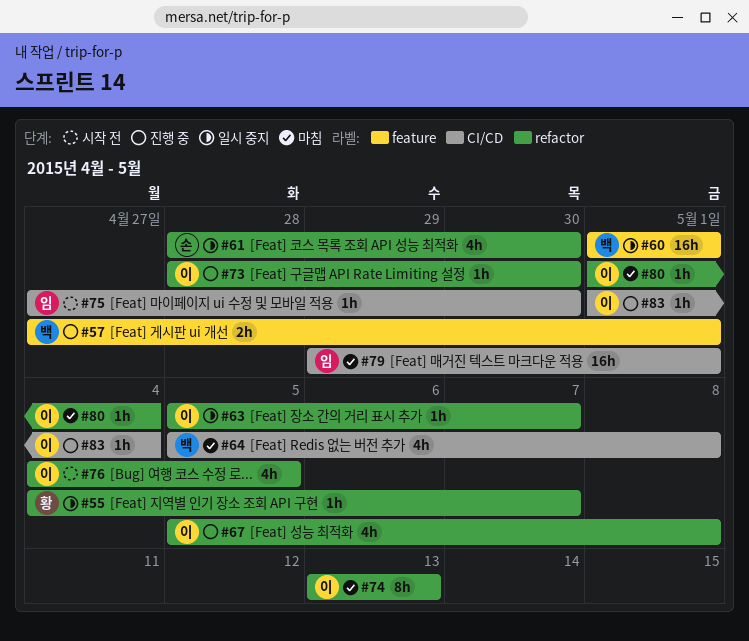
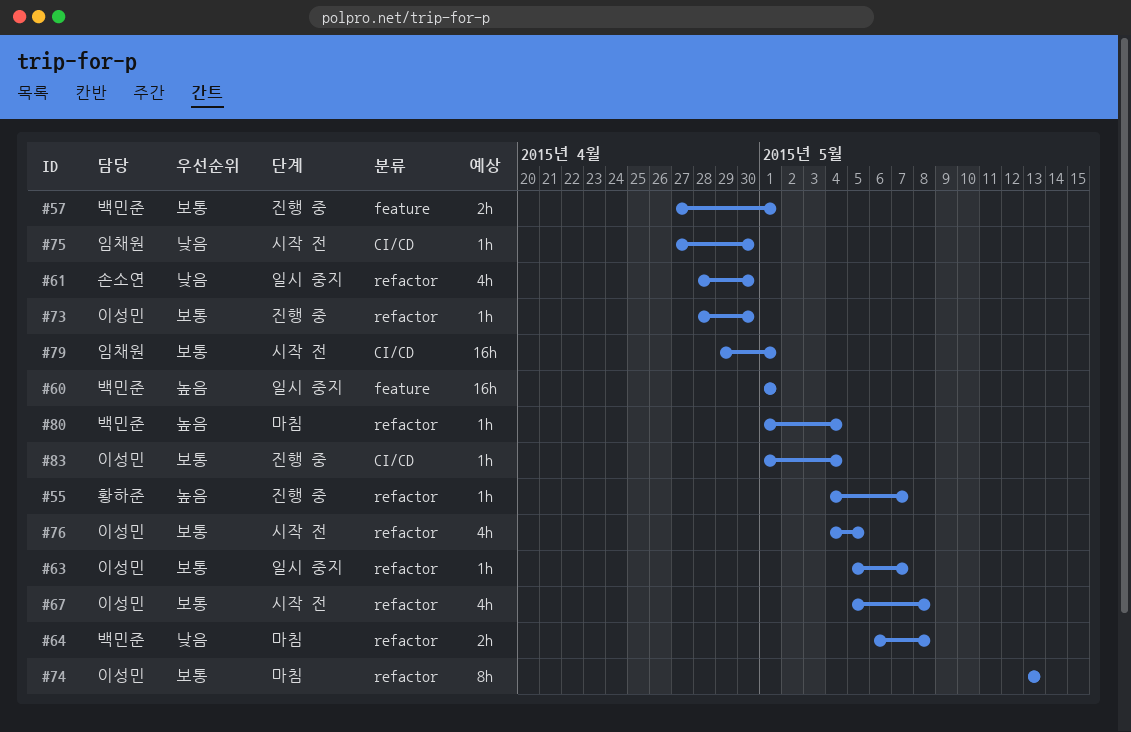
#55, status: 일시 중지 -> 진행 중
#64, label: CI/CD -> refactor
#64, estimate: 4h -> 2h
#64, start: May 5 -> May 6
#67, status: 진행 중 -> 시작 전
#79, status: 마침 -> 시작 전
#80, owner: 이성민 -> 백민준

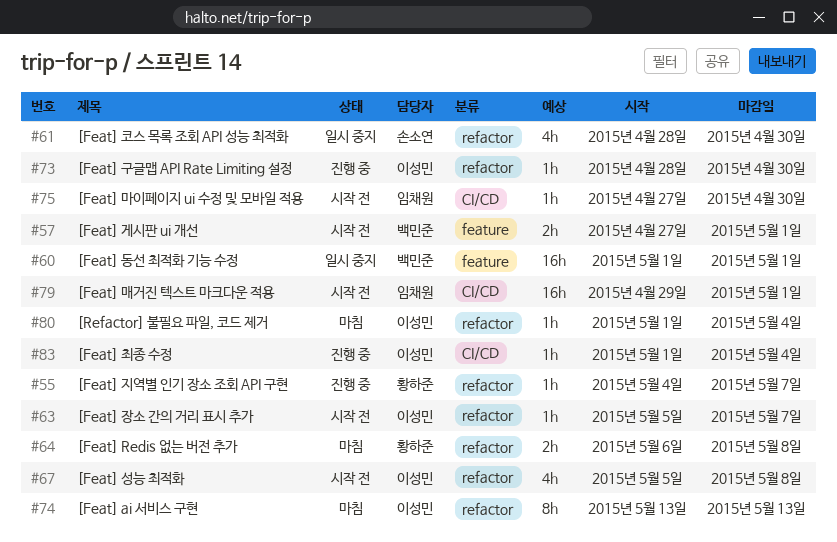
#57, status: 진행 중 -> 시작 전
#63, status: 일시 중지 -> 시작 전
#64, owner: 백민준 -> 황하준
#76: present -> none
#80, owner: 백민준 -> 이성민

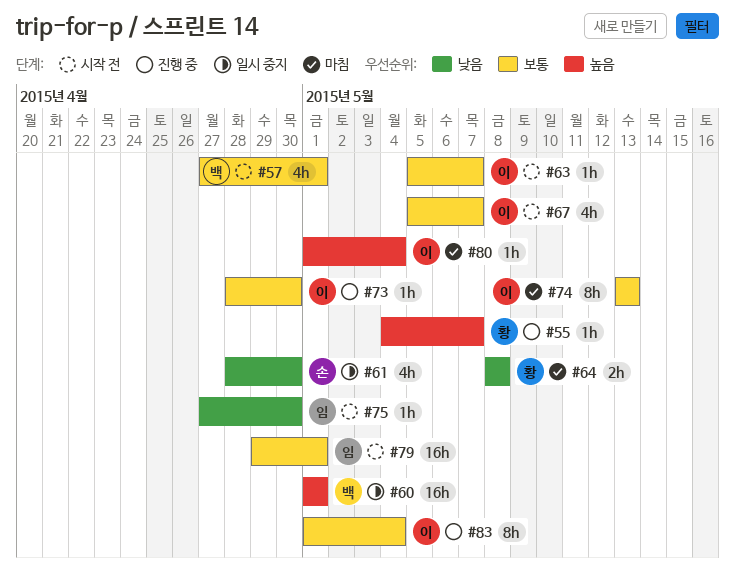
#57, estimate: 2h -> 4h
#64, start: May 6 -> May 8
#67, due: May 8 -> May 7
#83, estimate: 1h -> 8h

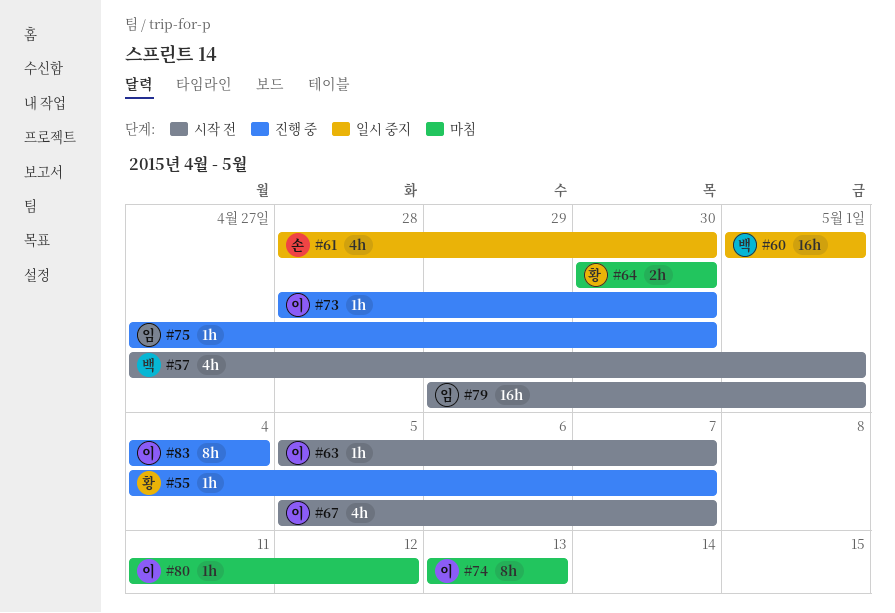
#64, start: May 8 -> Apr 30
#64, due: May 8 -> Apr 30
#75, status: 시작 전 -> 진행 중
#80, start: May 1 -> May 11
#80, due: May 4 -> May 12
#83, start: May 1 -> May 4

